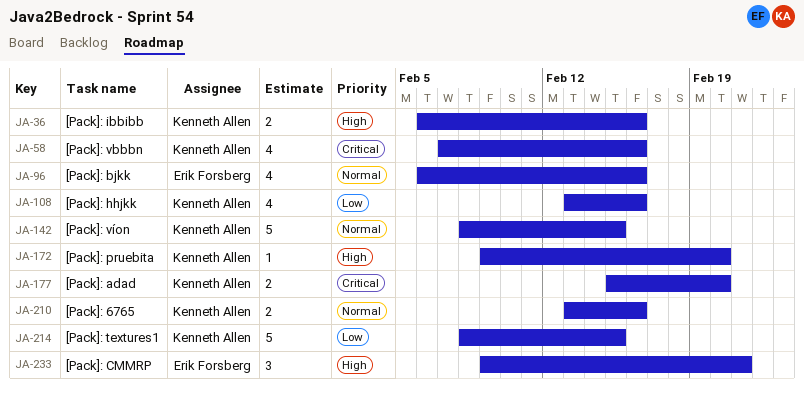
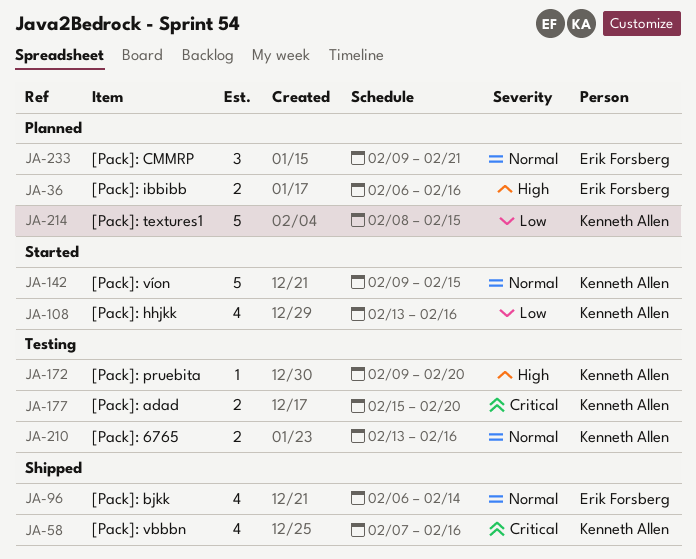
JA-36, owner: Kenneth Allen -> Erik Forsberg
JA-96, due: Feb 16 -> Feb 14
JA-142, start: Feb 8 -> Feb 9
JA-233, priority: High -> Normal

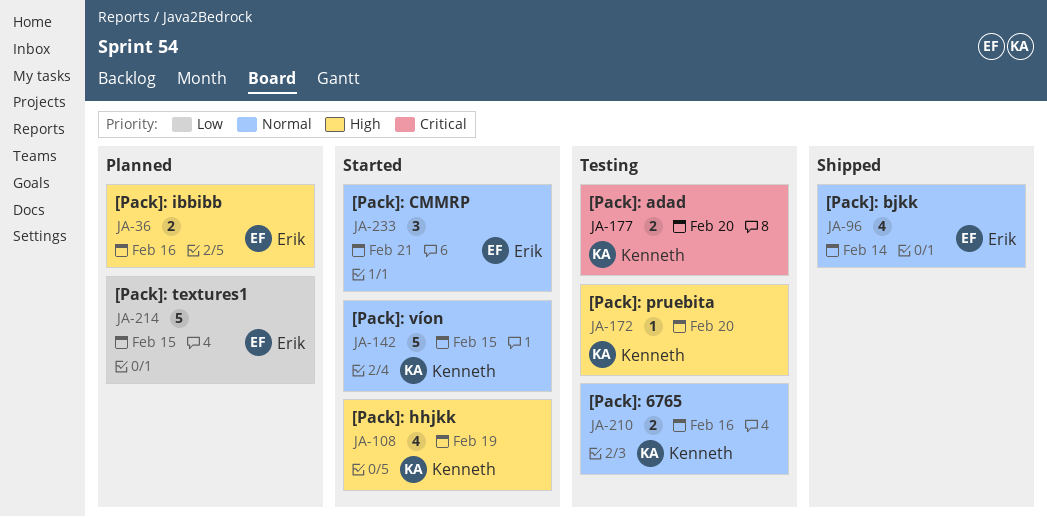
JA-58: present -> none
JA-108, priority: Low -> High
JA-108, due: Feb 16 -> Feb 19
JA-214, owner: Kenneth Allen -> Erik Forsberg
JA-233, status: Planned -> Started

